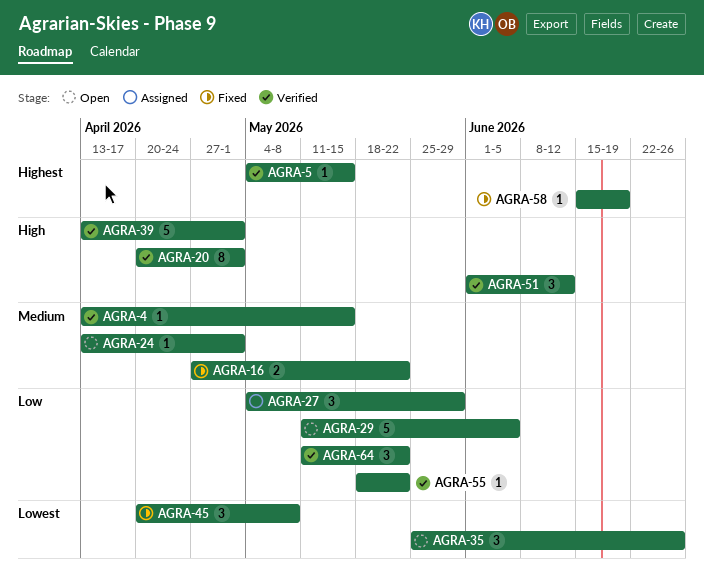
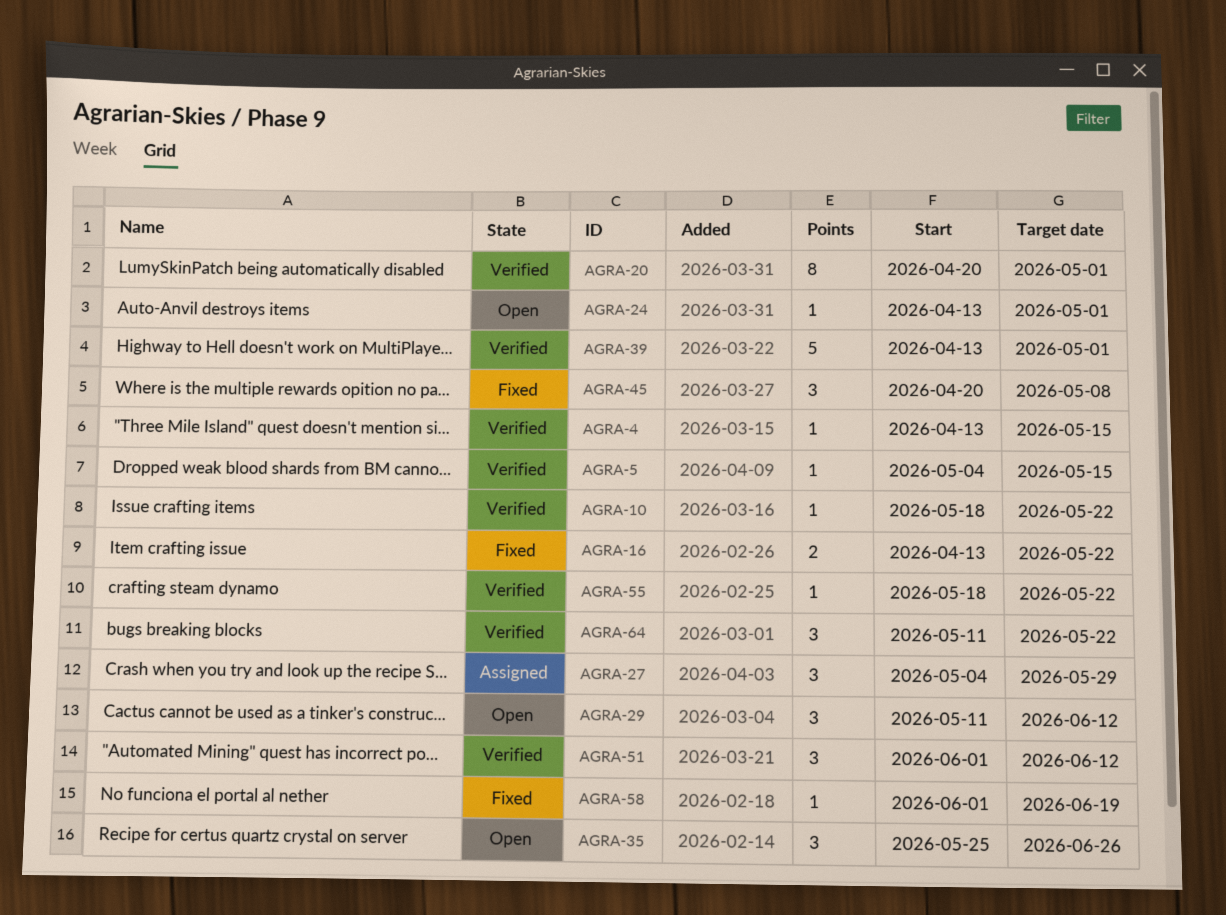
AGRA-10: none -> present
AGRA-16, start: Apr 27 -> Apr 13
AGRA-29, estimate: 5 -> 3
AGRA-29, due: Jun 5 -> Jun 12
AGRA-58, start: Jun 15 -> Jun 1

